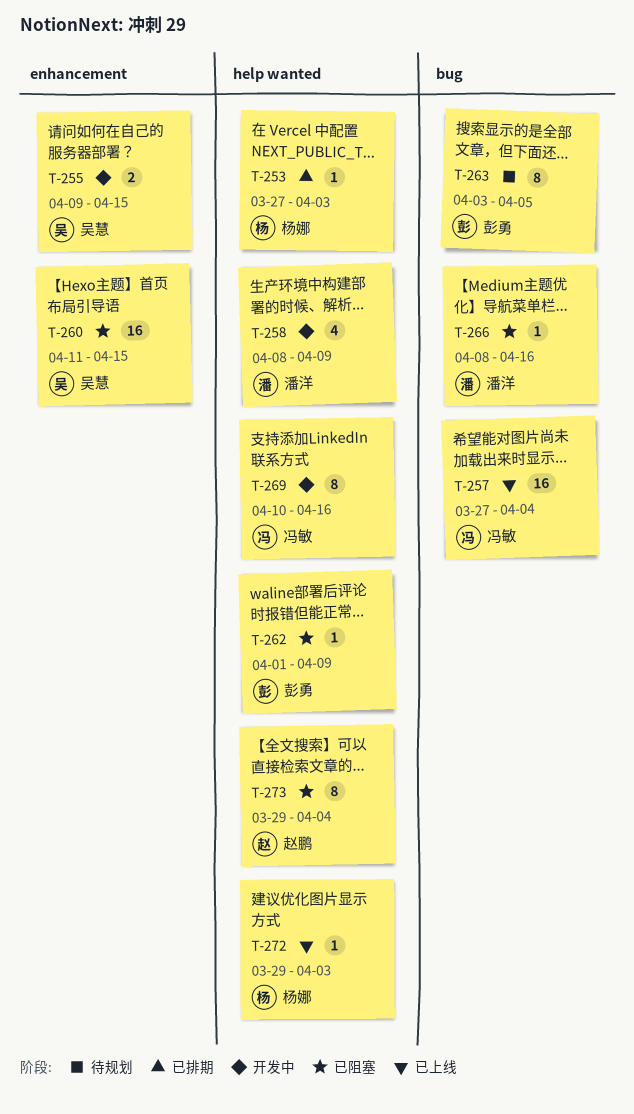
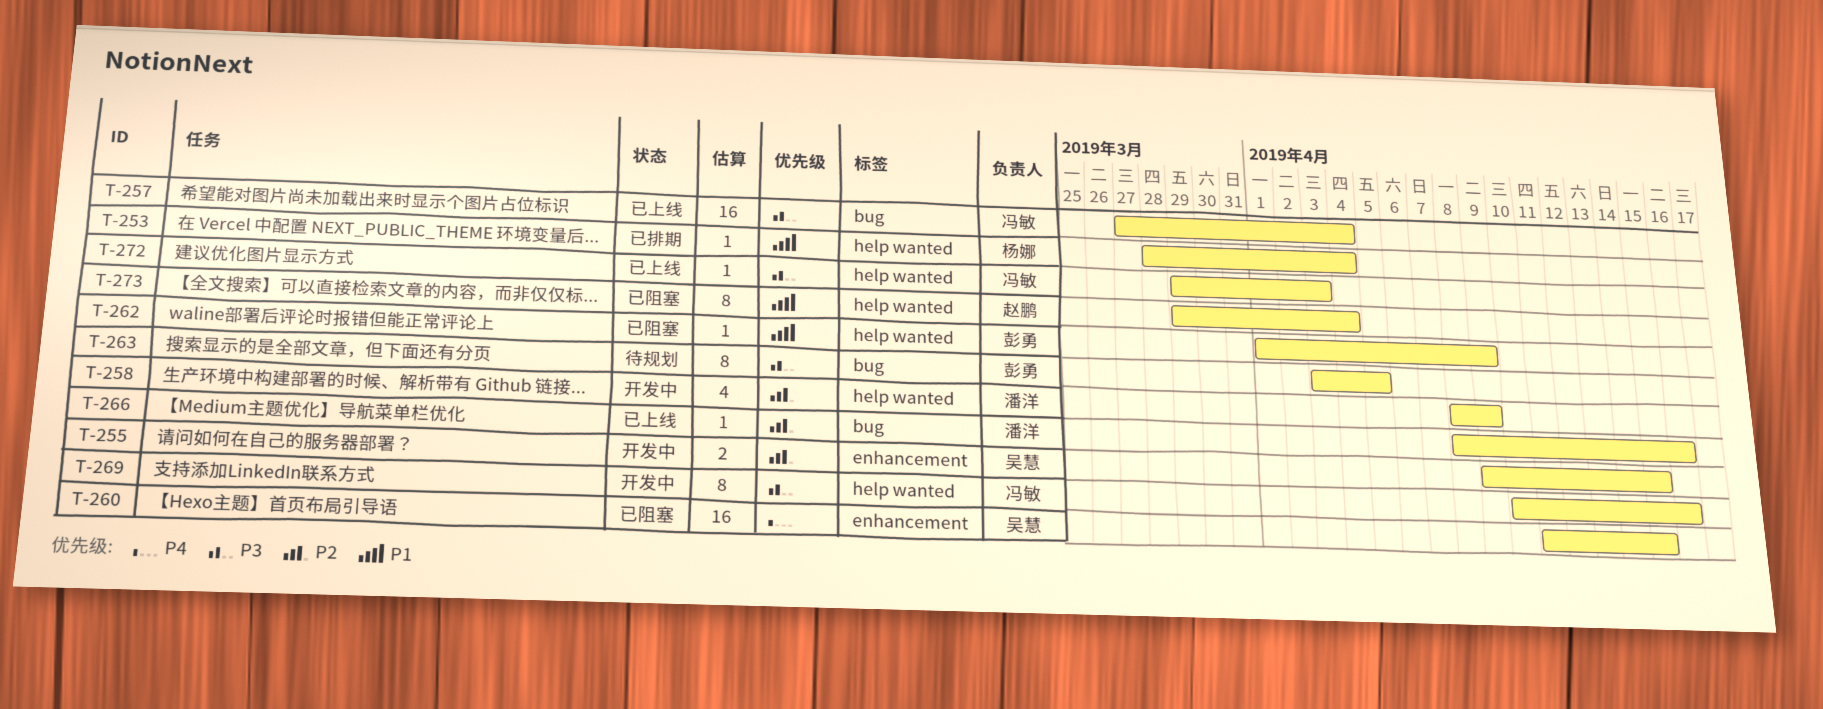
T-253, start: Mar 27 -> Mar 28
T-253, due: Apr 3 -> Apr 4
T-266, status: 已阻塞 -> 已上线
T-272, owner: 杨娜 -> 冯敏

